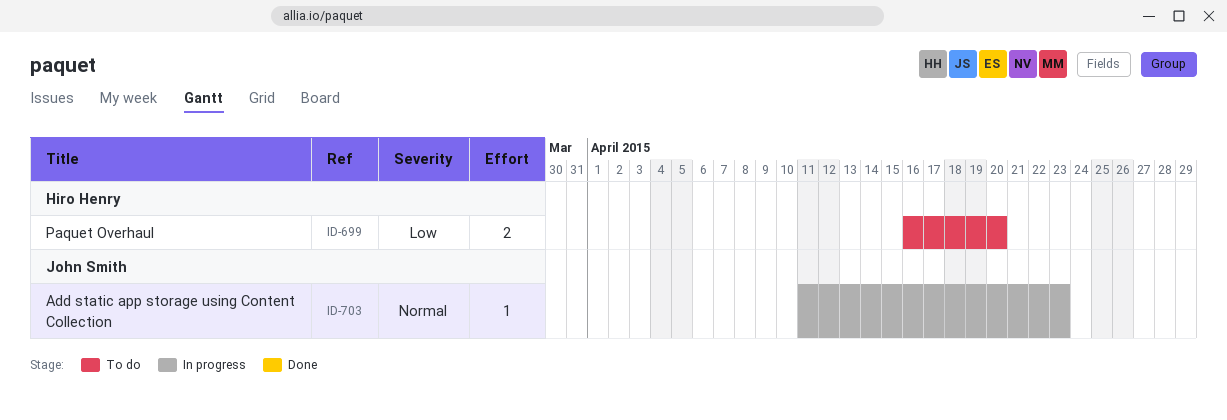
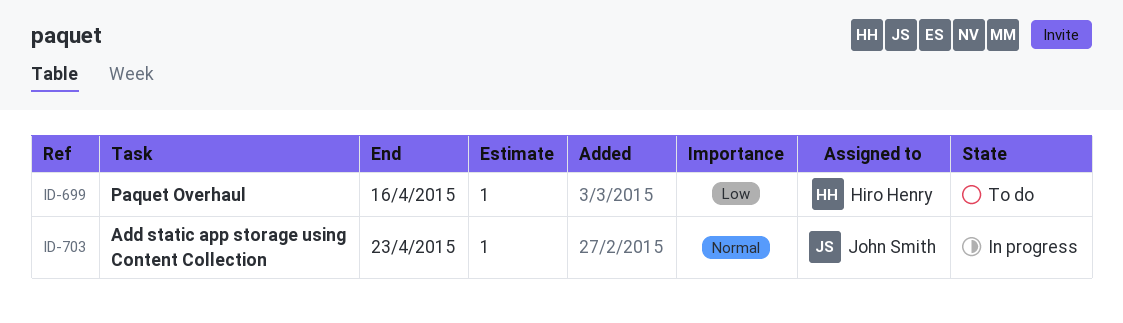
ID-699, estimate: 2 -> 1
ID-699, due: Apr 20 -> Apr 16

